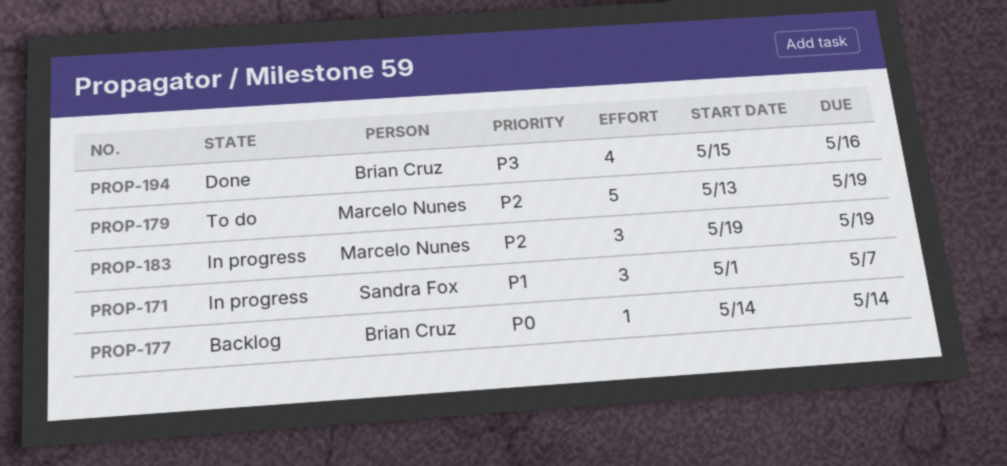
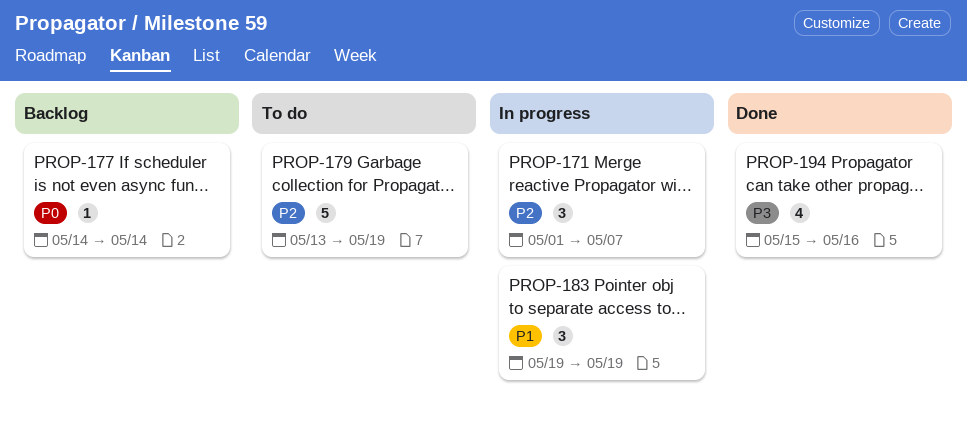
PROP-171, priority: P1 -> P2
PROP-183, priority: P2 -> P1

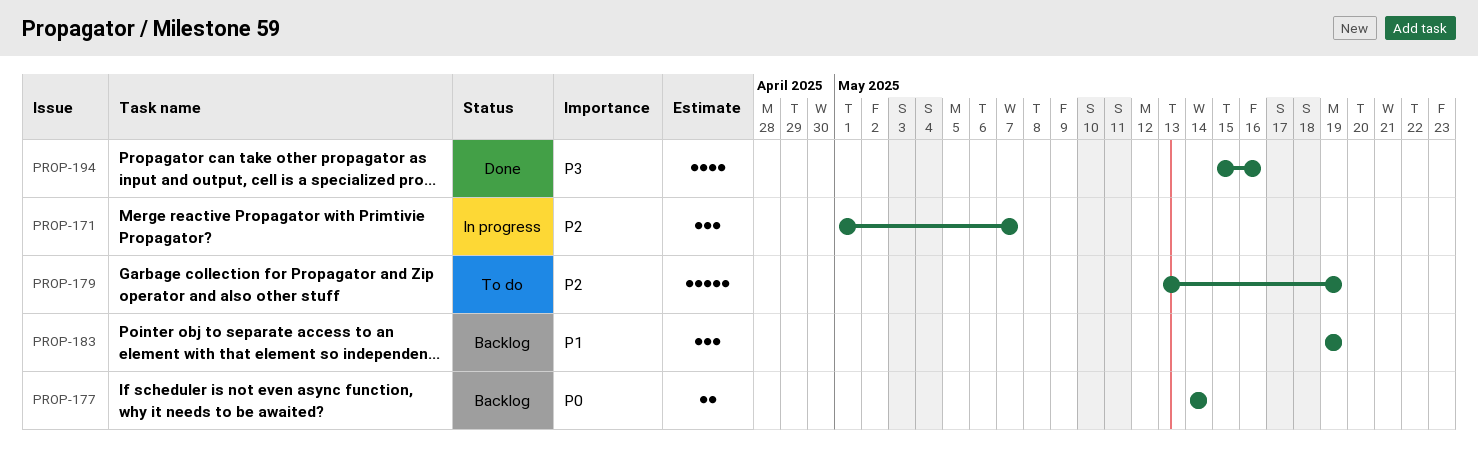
PROP-177, estimate: 1 -> 2
PROP-183, status: In progress -> Backlog

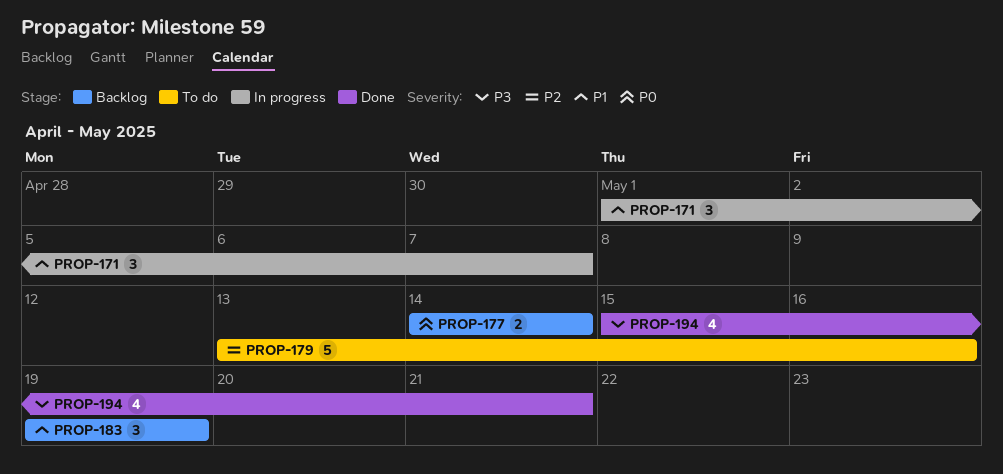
PROP-171, priority: P2 -> P1
PROP-179, due: May 19 -> May 16
PROP-194, due: May 16 -> May 21

